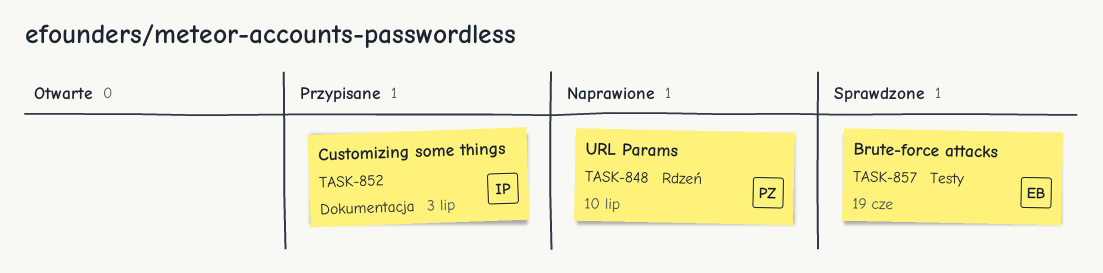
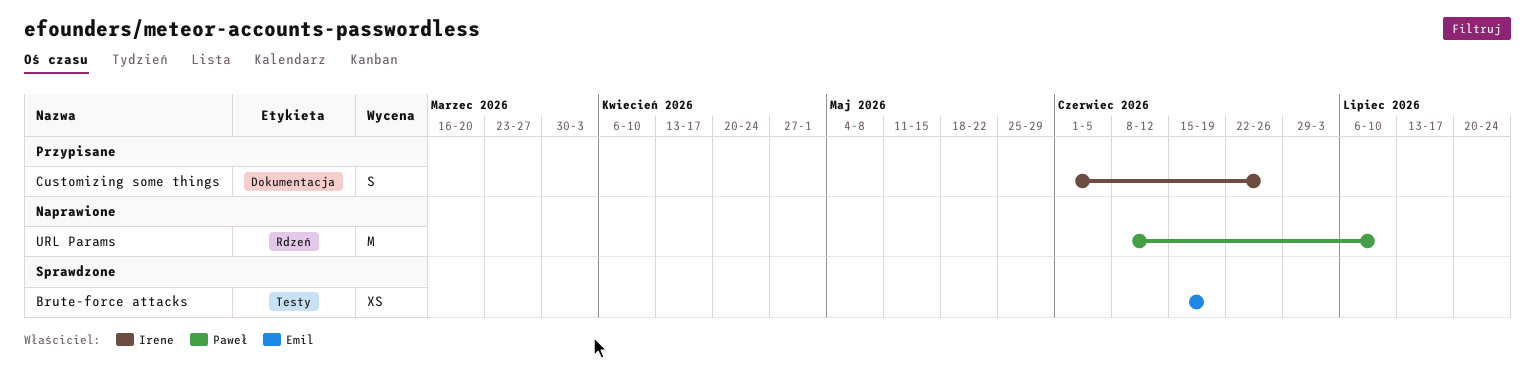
Customizing some things, due: Jul 3 -> Jun 26

